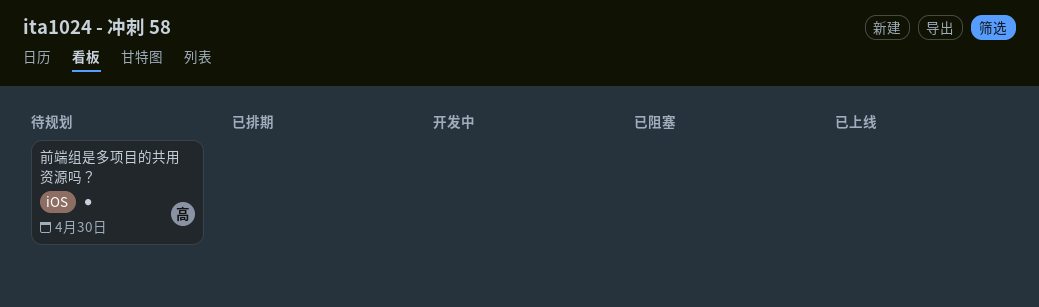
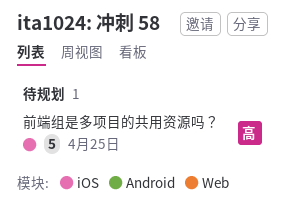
前端组是多项目的共用资源吗？, estimate: 1 -> 5
前端组是多项目的共用资源吗？, due: Apr 30 -> Apr 25

